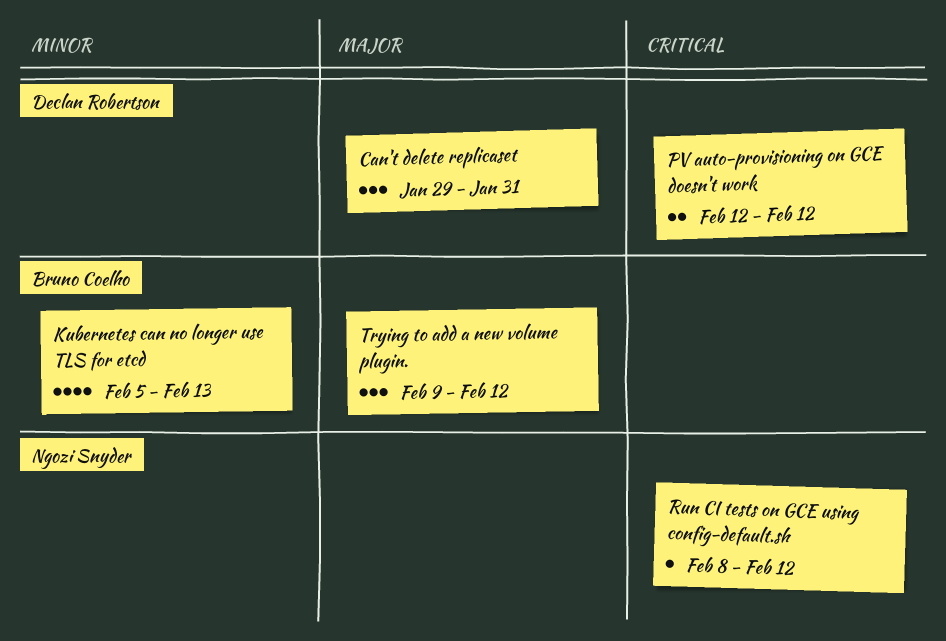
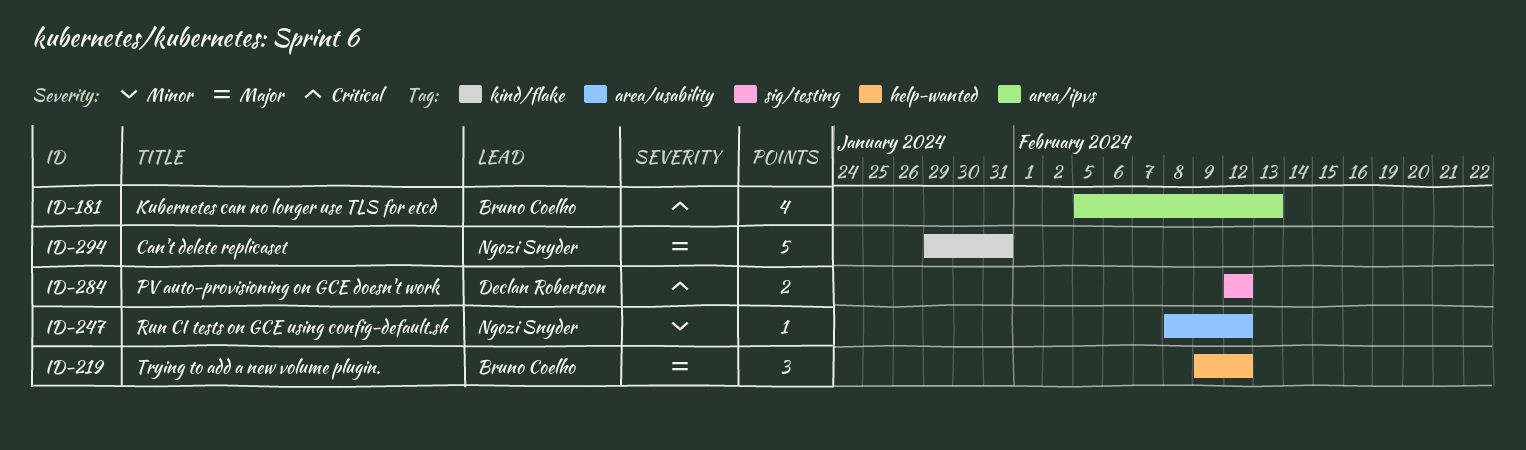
Can't delete replicaset, owner: Declan Robertson -> Ngozi Snyder
Can't delete replicaset, estimate: 3 -> 5
Kubernetes can no longer use TLS for etcd, priority: Minor -> Critical
Run CI tests on GCE using config-default.sh, priority: Critical -> Minor

